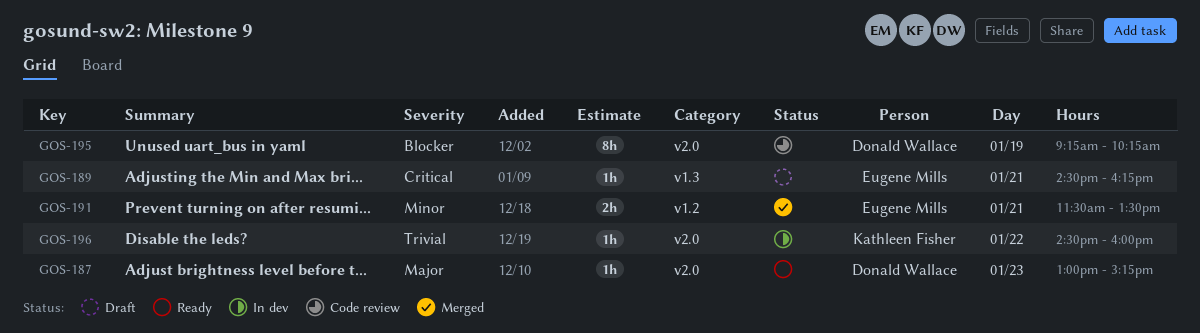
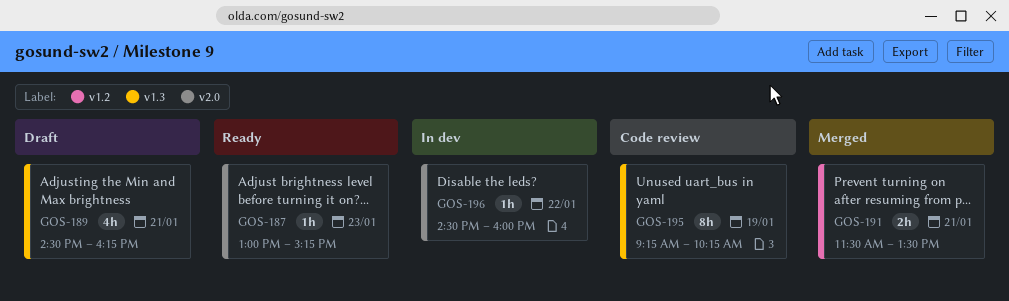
GOS-189, estimate: 1h -> 4h
GOS-195, label: v2.0 -> v1.3

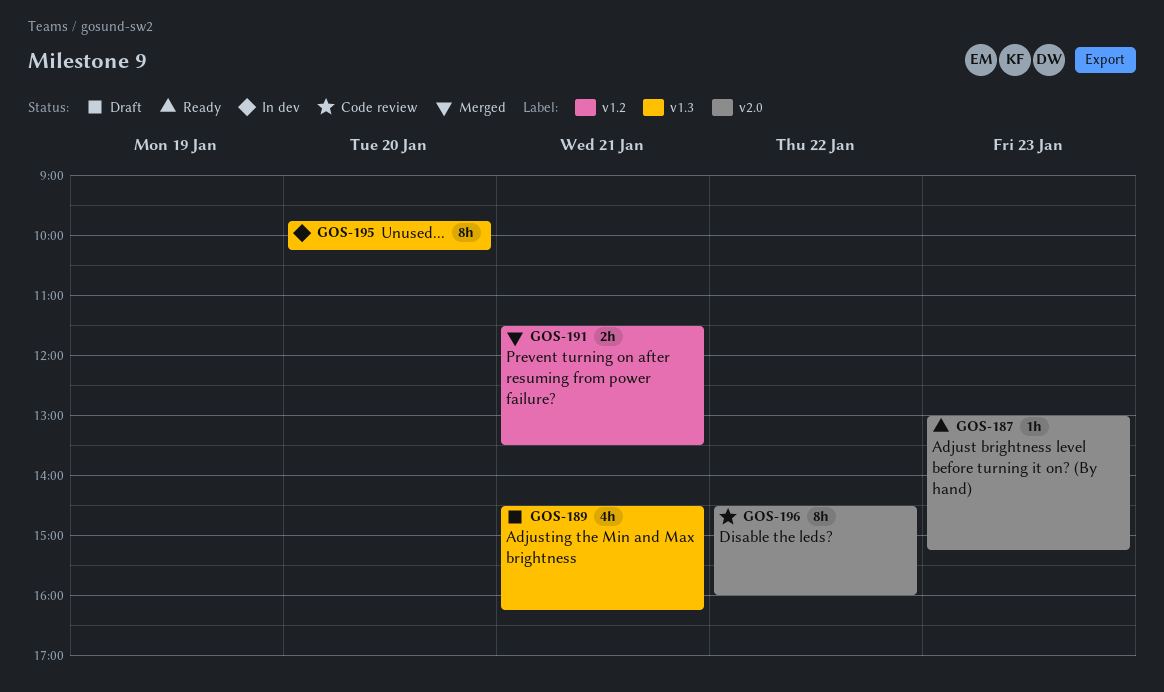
GOS-195, status: Code review -> In dev
GOS-195, day: Jan 19 -> Jan 20
GOS-195, begins: 09:15 -> 09:45
GOS-196, status: In dev -> Code review
GOS-196, estimate: 1h -> 8h

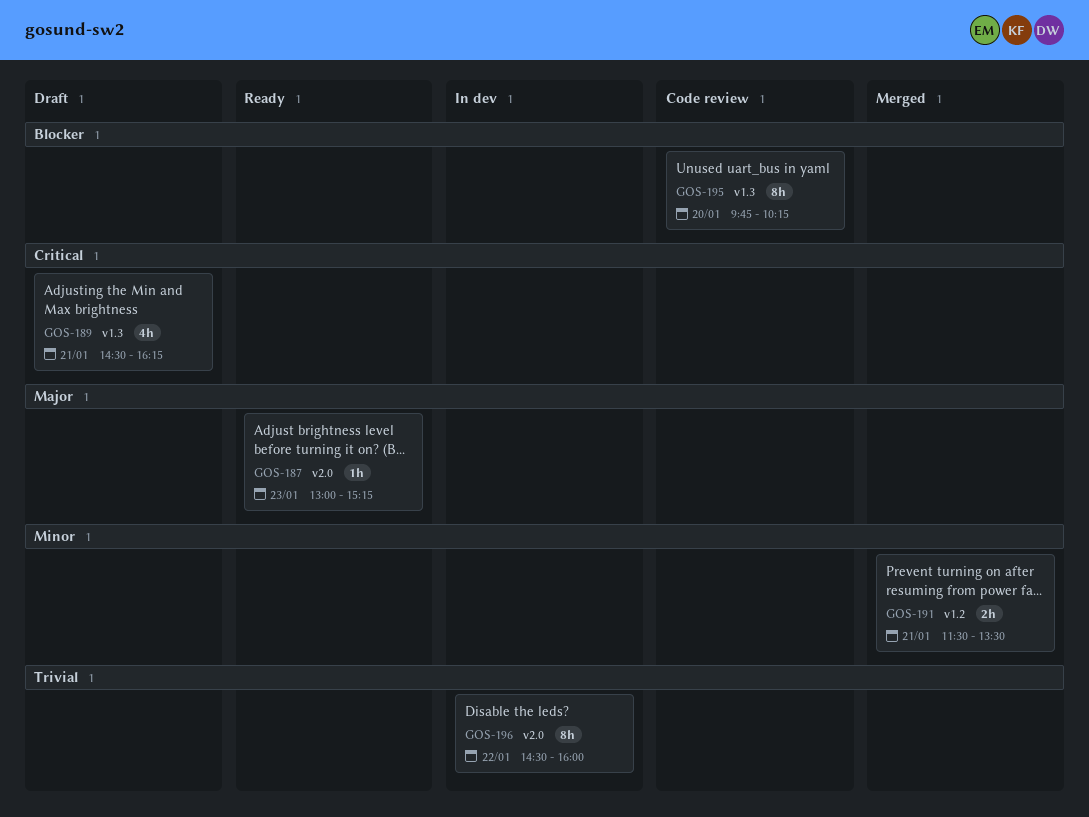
GOS-195, status: In dev -> Code review
GOS-196, status: Code review -> In dev

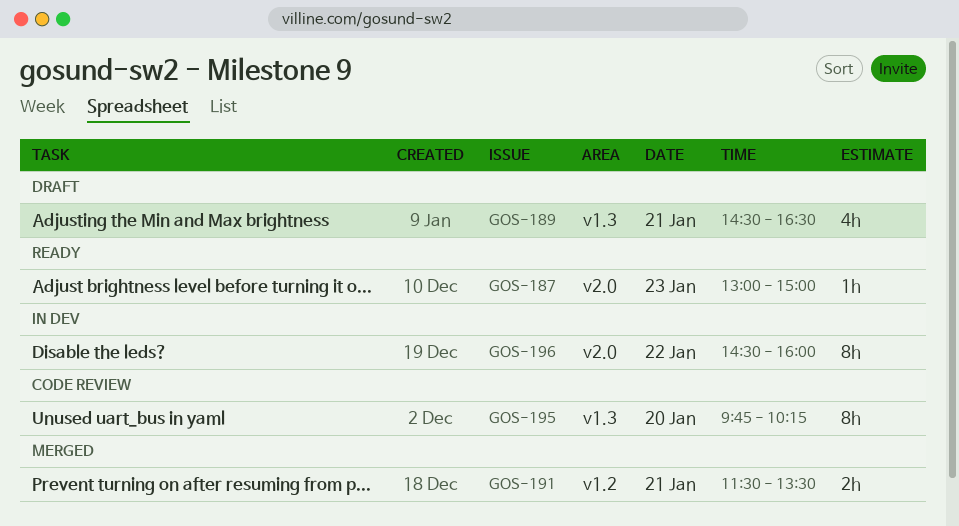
GOS-187, ends: 15:15 -> 15:00
GOS-189, ends: 16:15 -> 16:30

